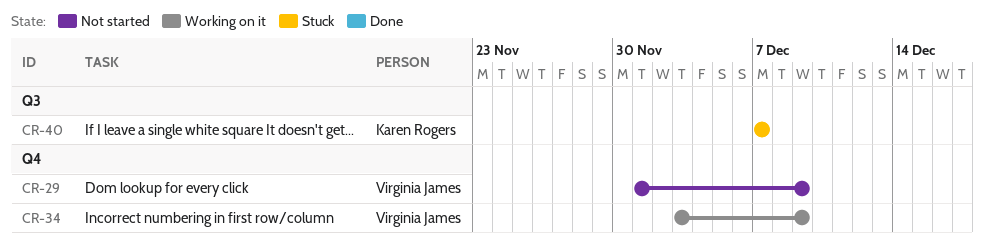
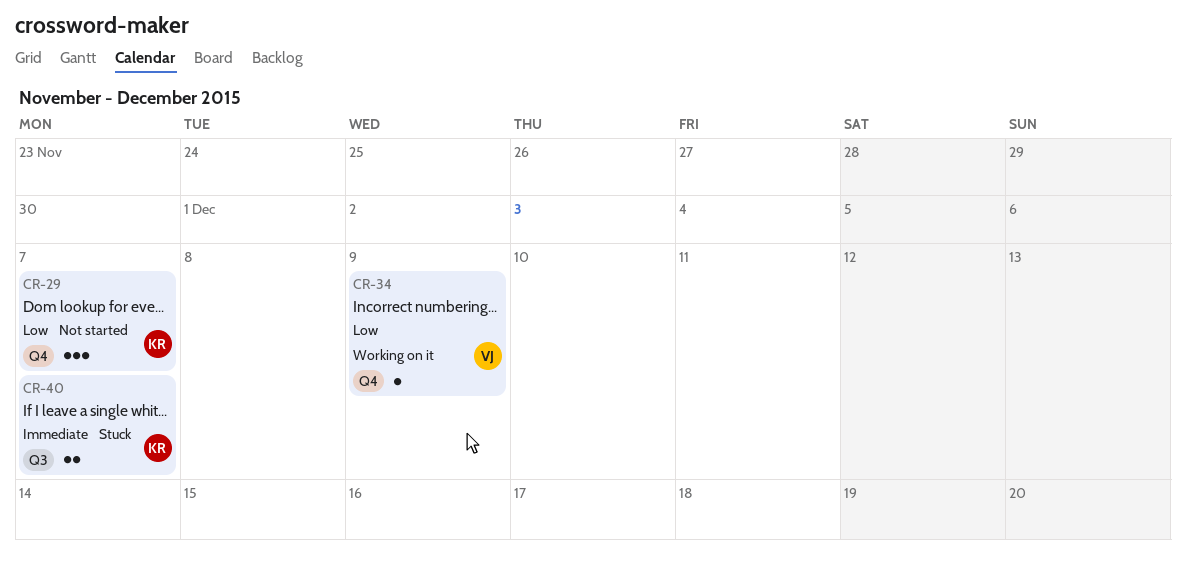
CR-29, owner: Virginia James -> Karen Rogers
CR-29, due: Dec 9 -> Dec 7

